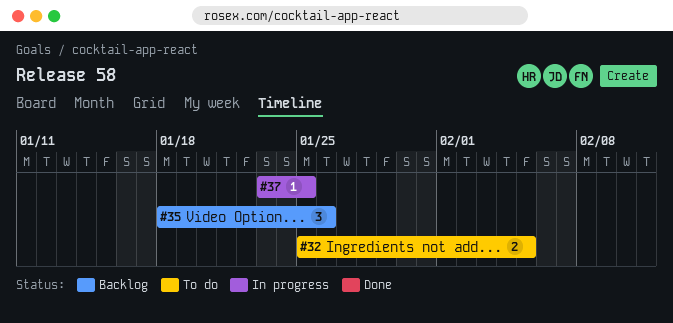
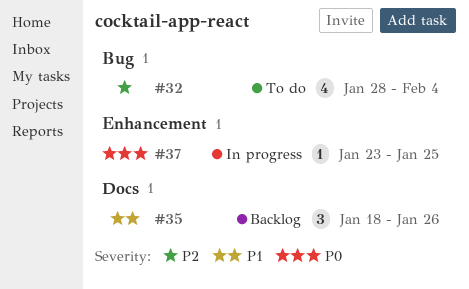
#32, estimate: 2 -> 4
#32, start: Jan 25 -> Jan 28
#32, due: Feb 5 -> Feb 4

